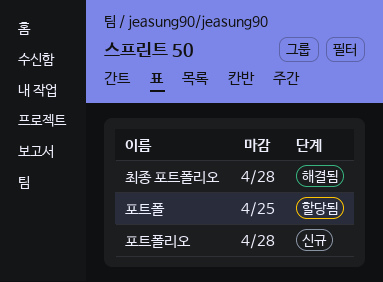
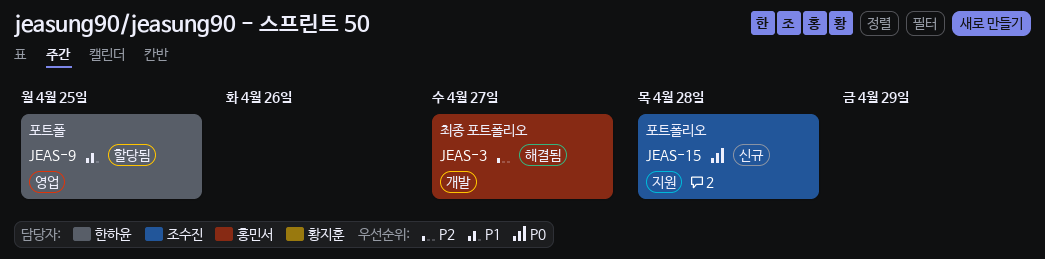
최종 포트폴리오, due: Apr 28 -> Apr 27

